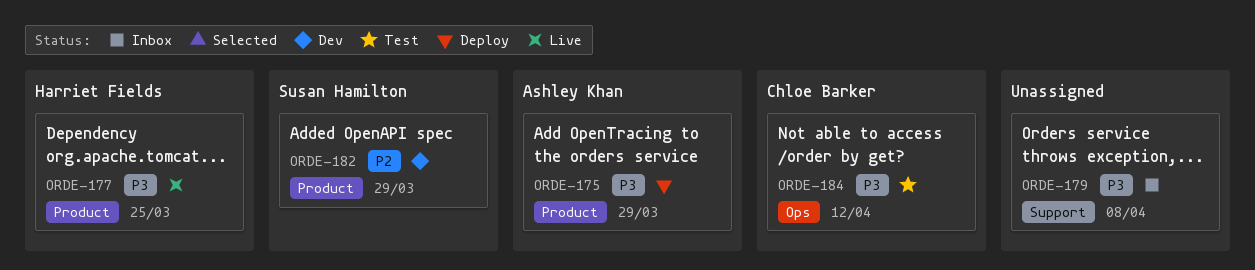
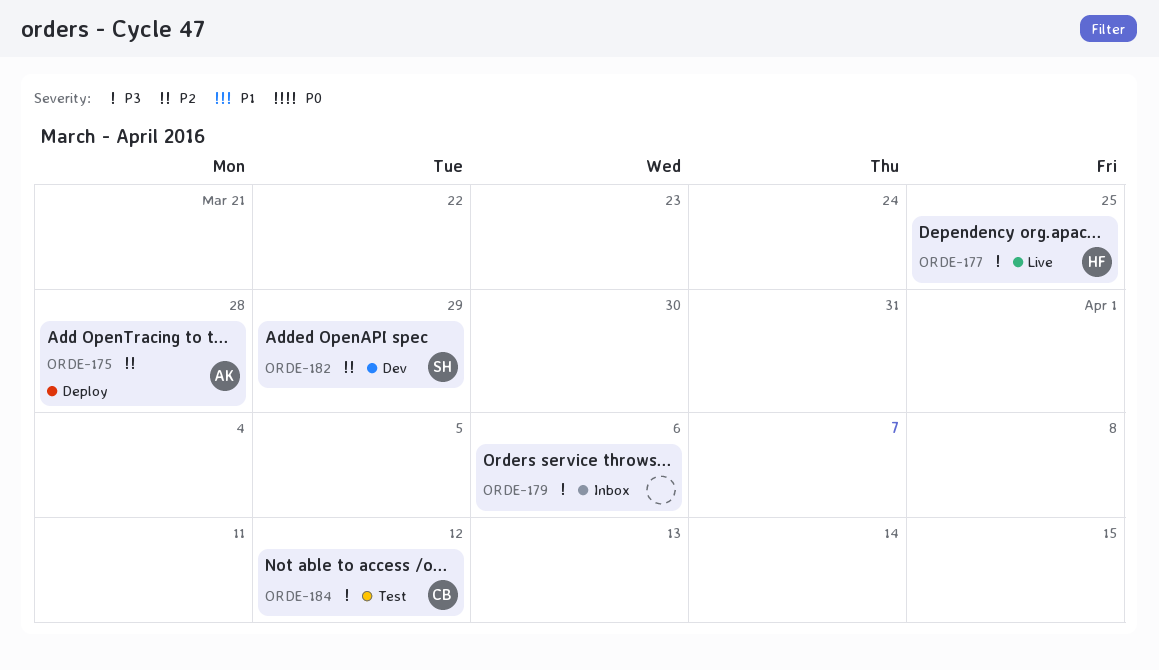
ORDE-175, priority: P3 -> P2
ORDE-175, due: Mar 29 -> Mar 28
ORDE-179, due: Apr 8 -> Apr 6

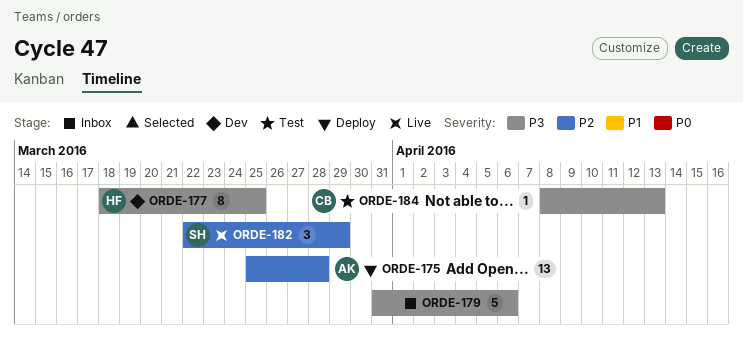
ORDE-177, status: Live -> Dev
ORDE-182, status: Dev -> Live
ORDE-184, due: Apr 12 -> Apr 13

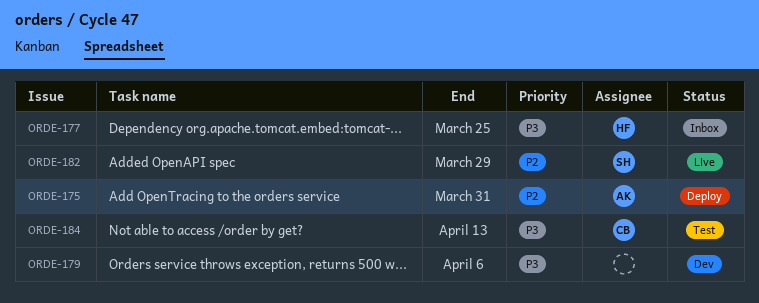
ORDE-175, due: Mar 28 -> Mar 31
ORDE-177, status: Dev -> Inbox
ORDE-179, status: Inbox -> Dev

